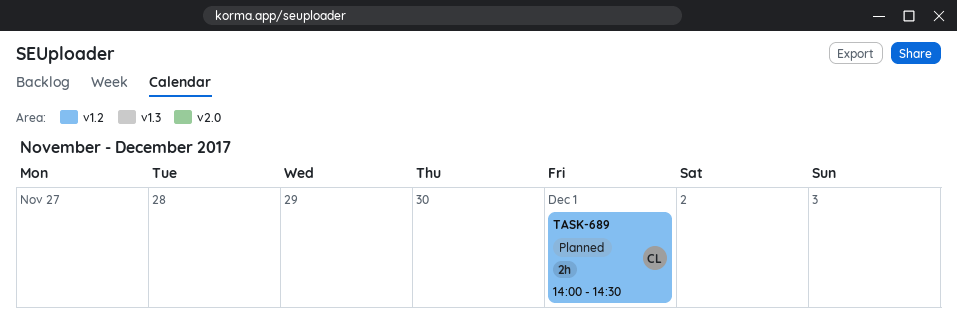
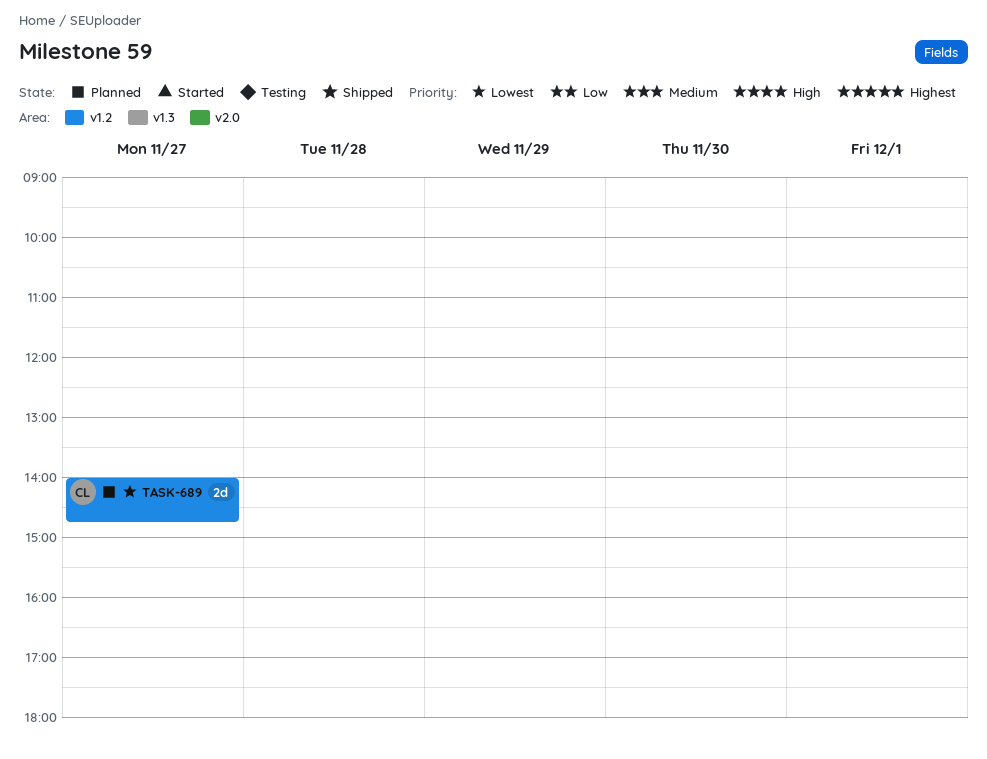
TASK-689, estimate: 2h -> 2d
TASK-689, day: Dec 1 -> Nov 27
TASK-689, ends: 14:30 -> 14:45

